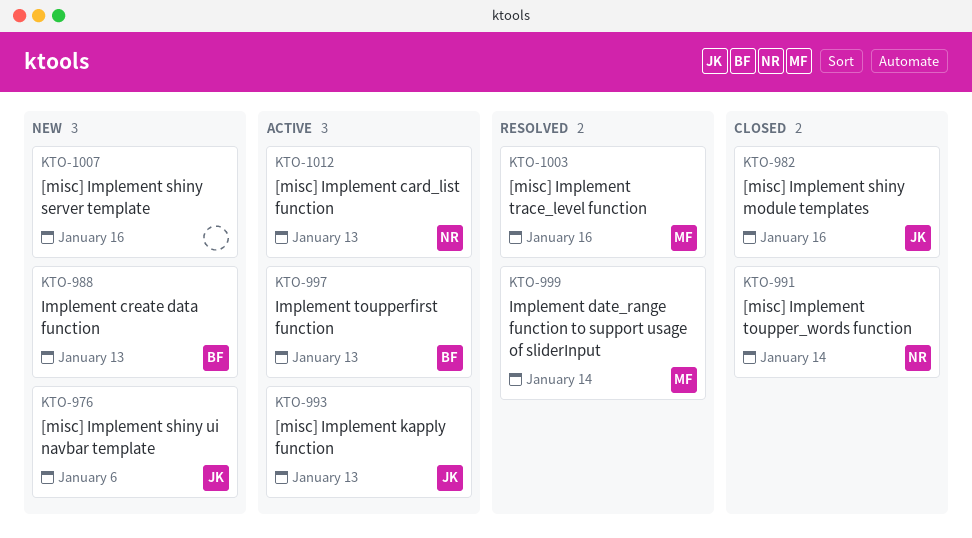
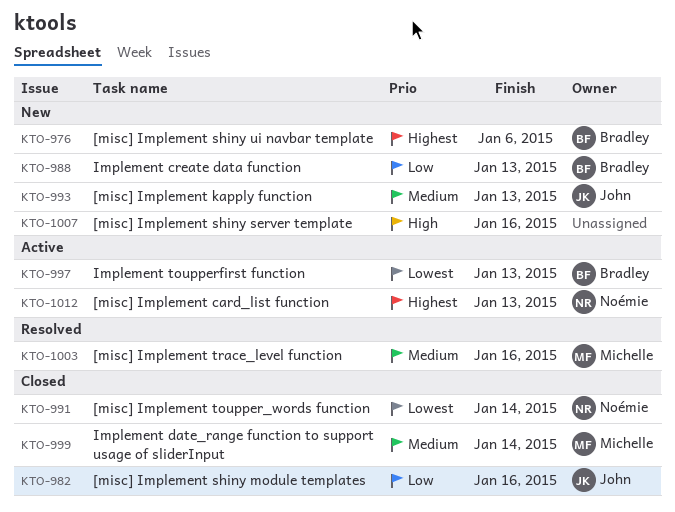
KTO-976, owner: John -> Bradley
KTO-993, status: Active -> New
KTO-999, status: Resolved -> Closed

